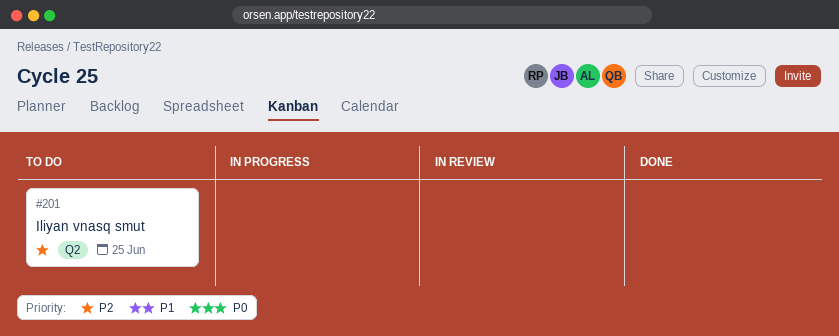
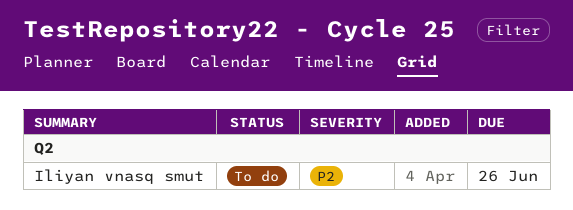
Iliyan vnasq smut, due: Jun 25 -> Jun 26

